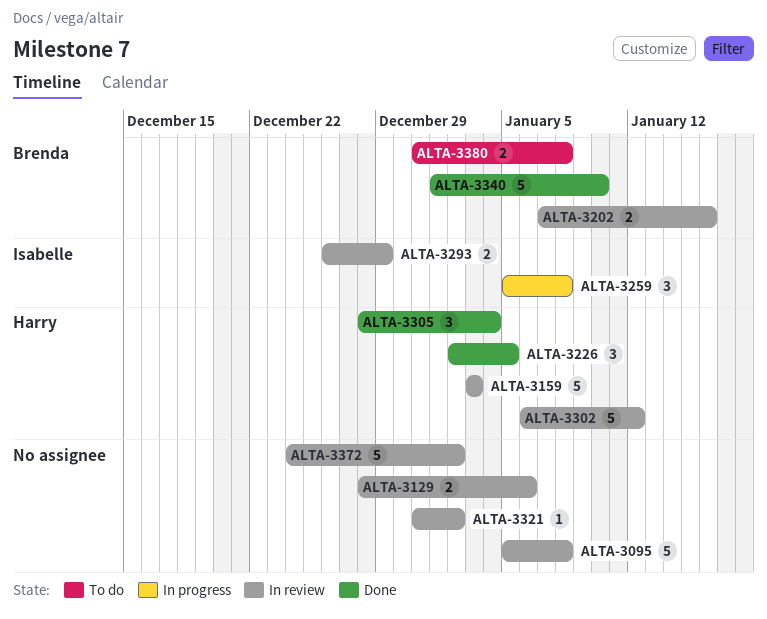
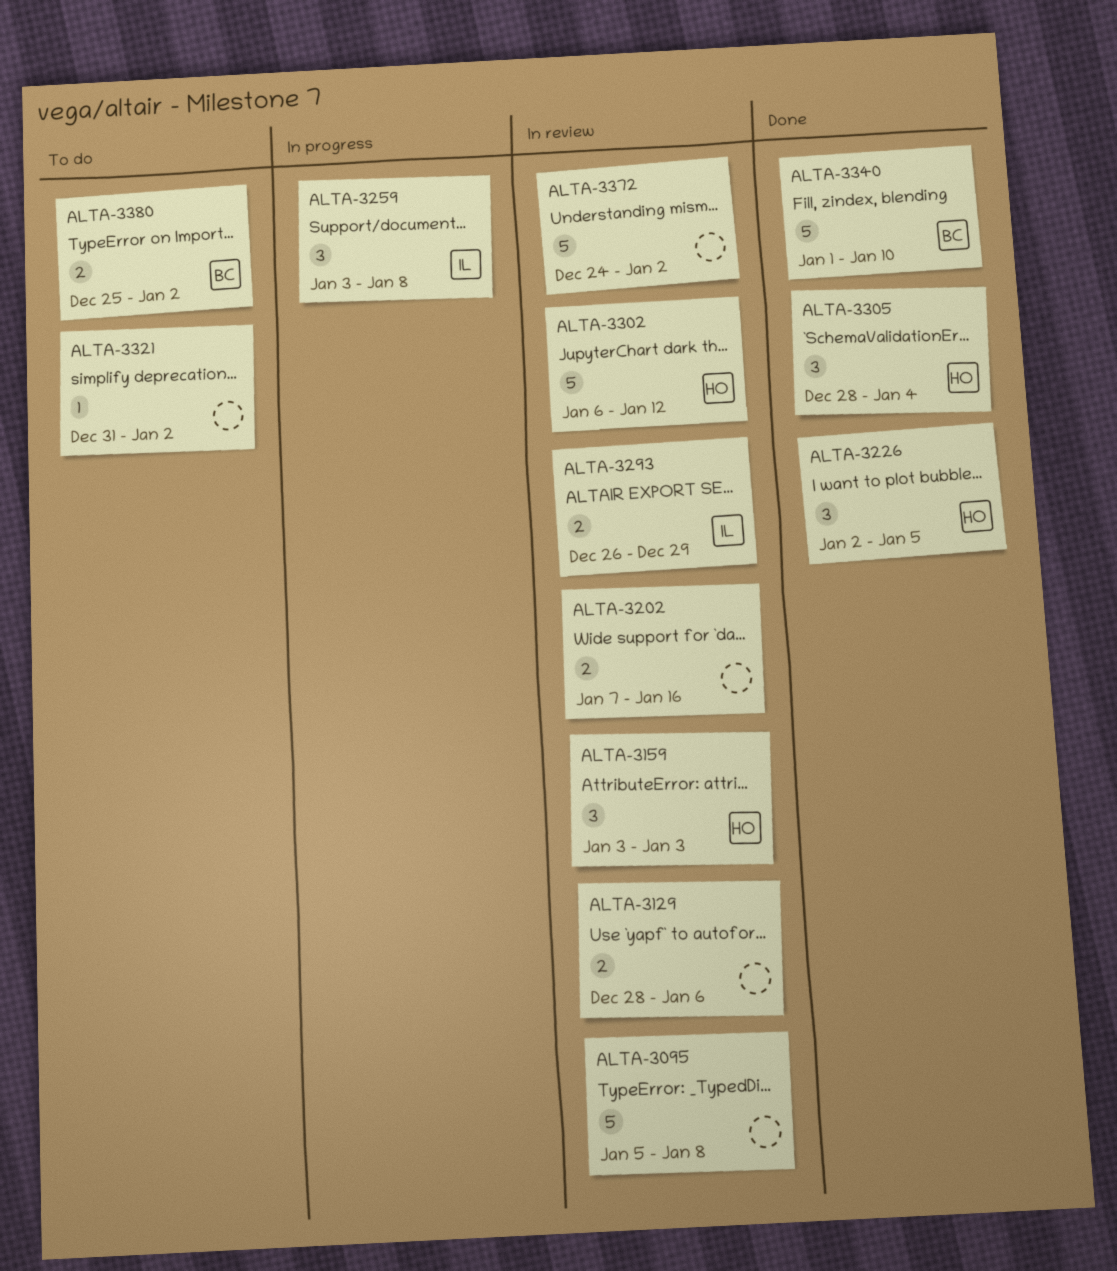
ALTA-3159, estimate: 5 -> 3
ALTA-3202, owner: Brenda -> none
ALTA-3259, start: Jan 5 -> Jan 3
ALTA-3321, status: In review -> To do
ALTA-3380, start: Dec 31 -> Dec 25
ALTA-3380, due: Jan 8 -> Jan 2

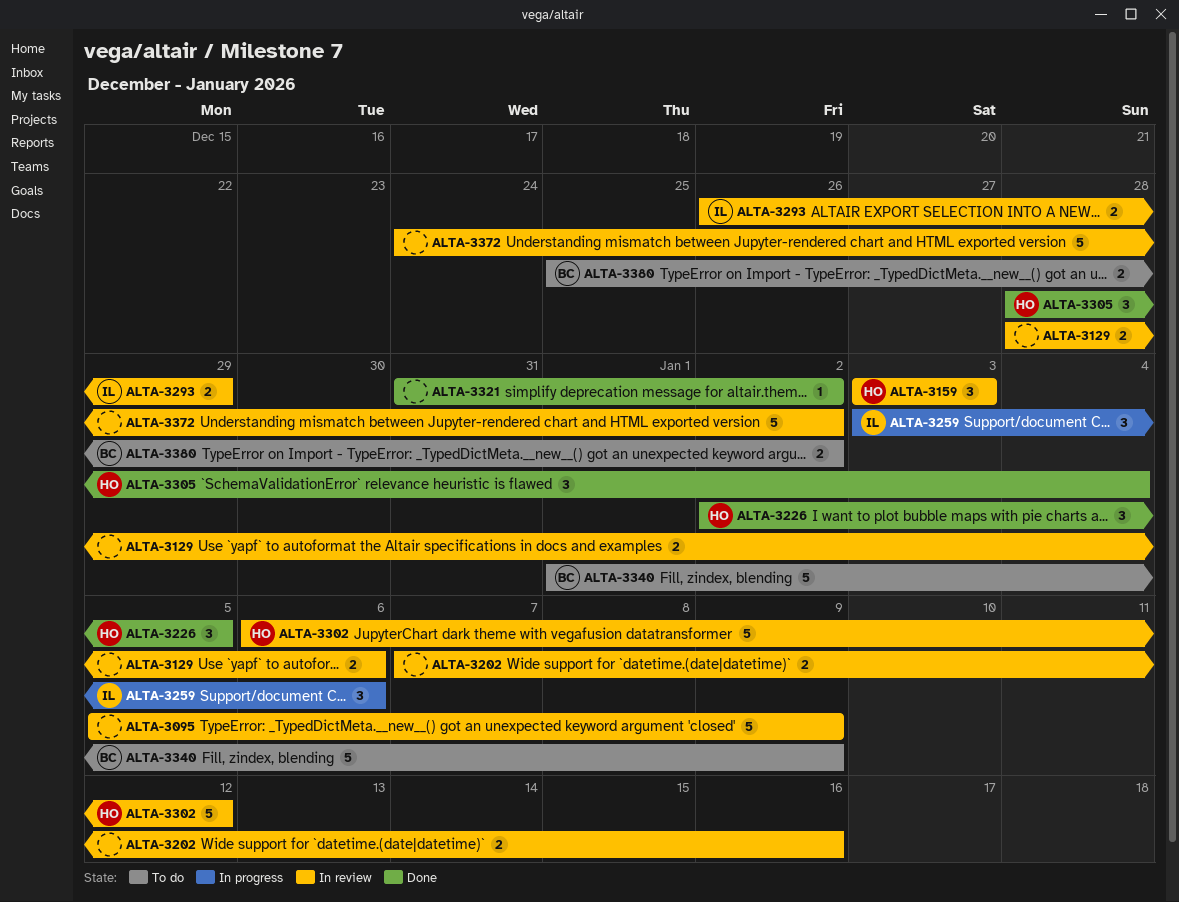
ALTA-3095, due: Jan 8 -> Jan 9
ALTA-3259, due: Jan 8 -> Jan 6
ALTA-3321, status: To do -> Done
ALTA-3340, status: Done -> To do
ALTA-3340, due: Jan 10 -> Jan 9

